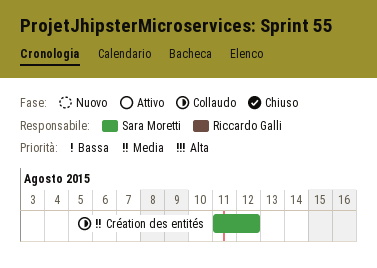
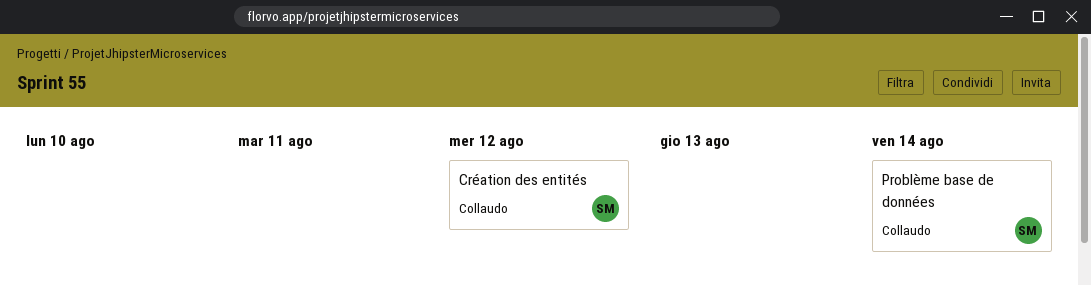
Problème base de données: none -> present

